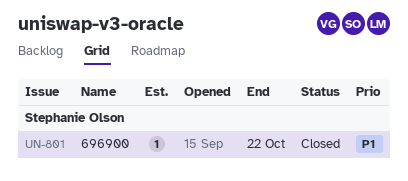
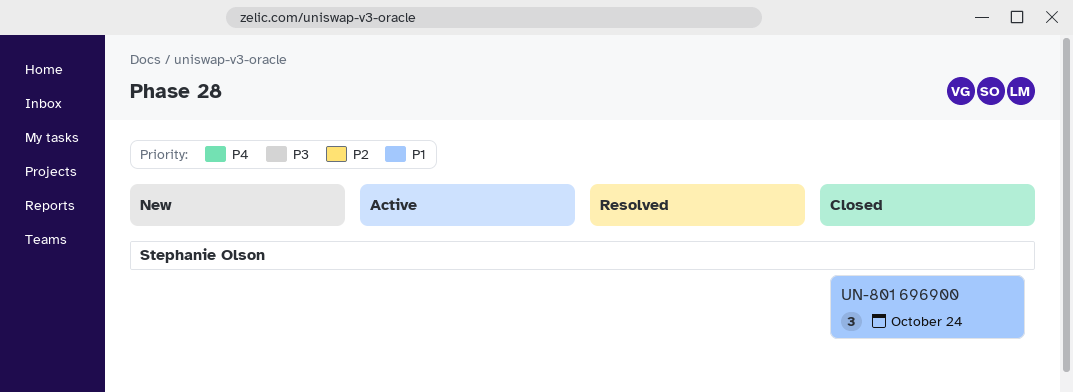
UN-801, estimate: 1 -> 3
UN-801, due: Oct 22 -> Oct 24

